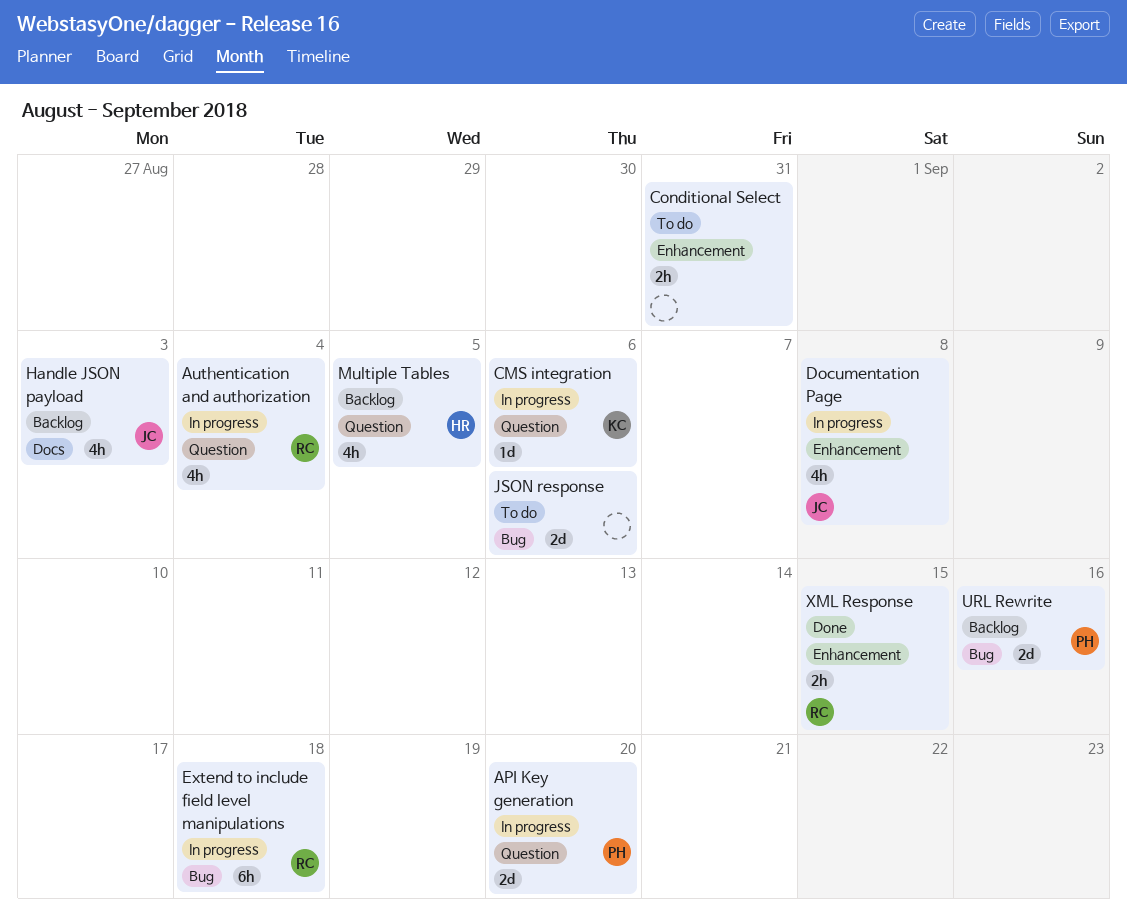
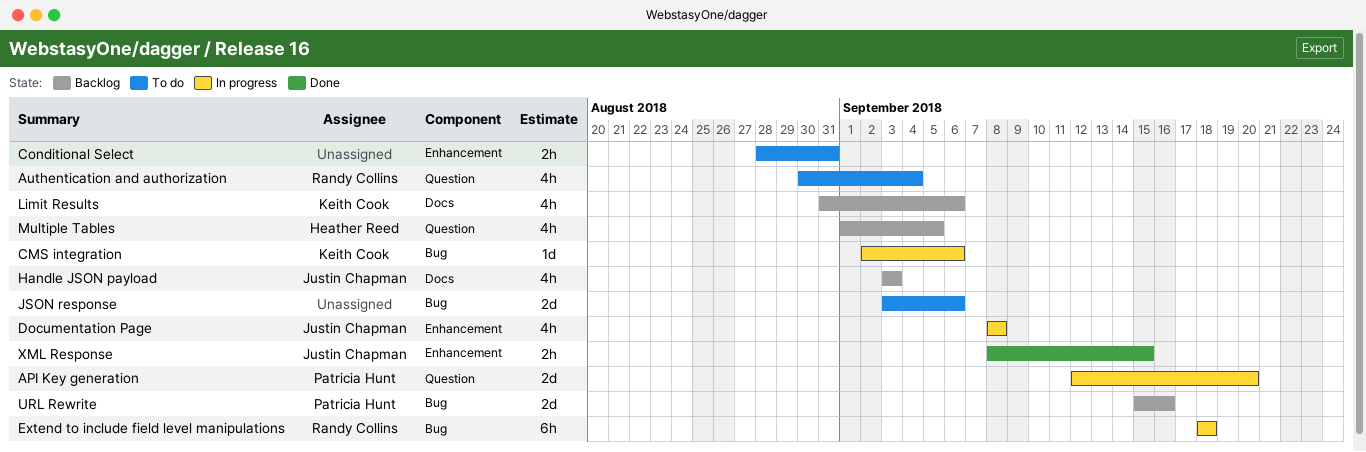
Authentication and authorization, status: In progress -> To do
CMS integration, label: Question -> Bug
Limit Results: none -> present
XML Response, owner: Randy Collins -> Justin Chapman

